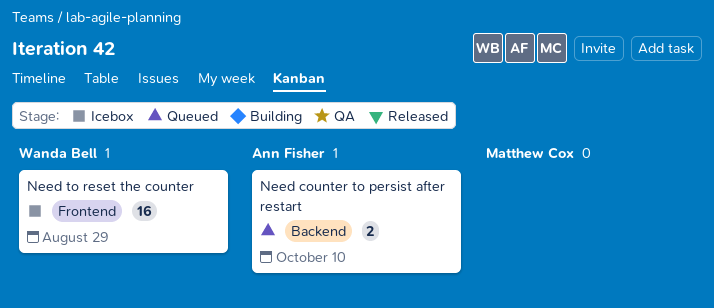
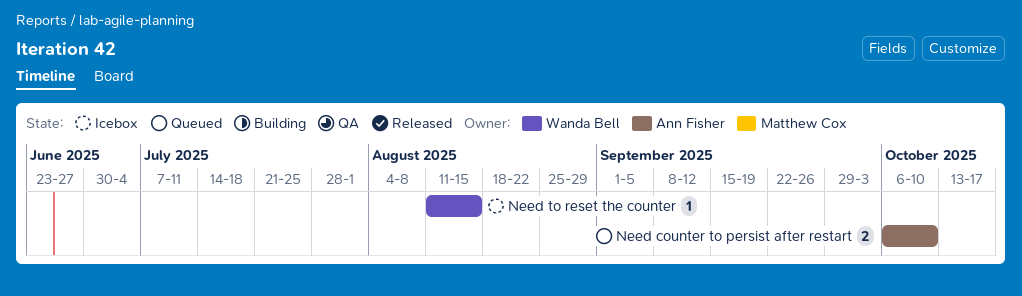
Need to reset the counter, estimate: 16 -> 1
Need to reset the counter, due: Aug 29 -> Aug 15

